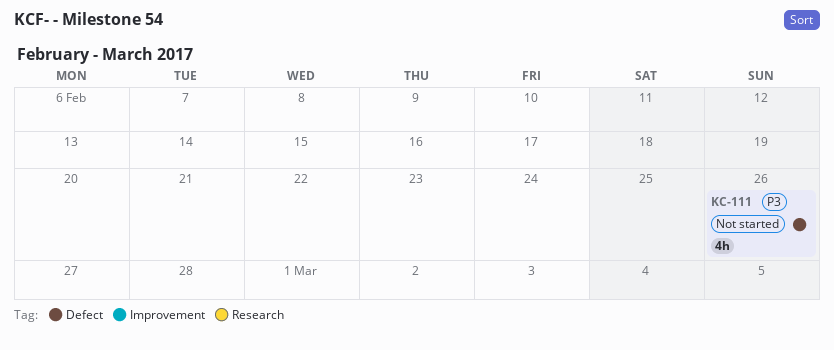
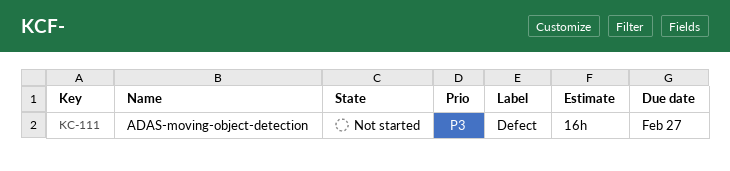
KC-111, estimate: 4h -> 16h
KC-111, due: Feb 26 -> Feb 27

